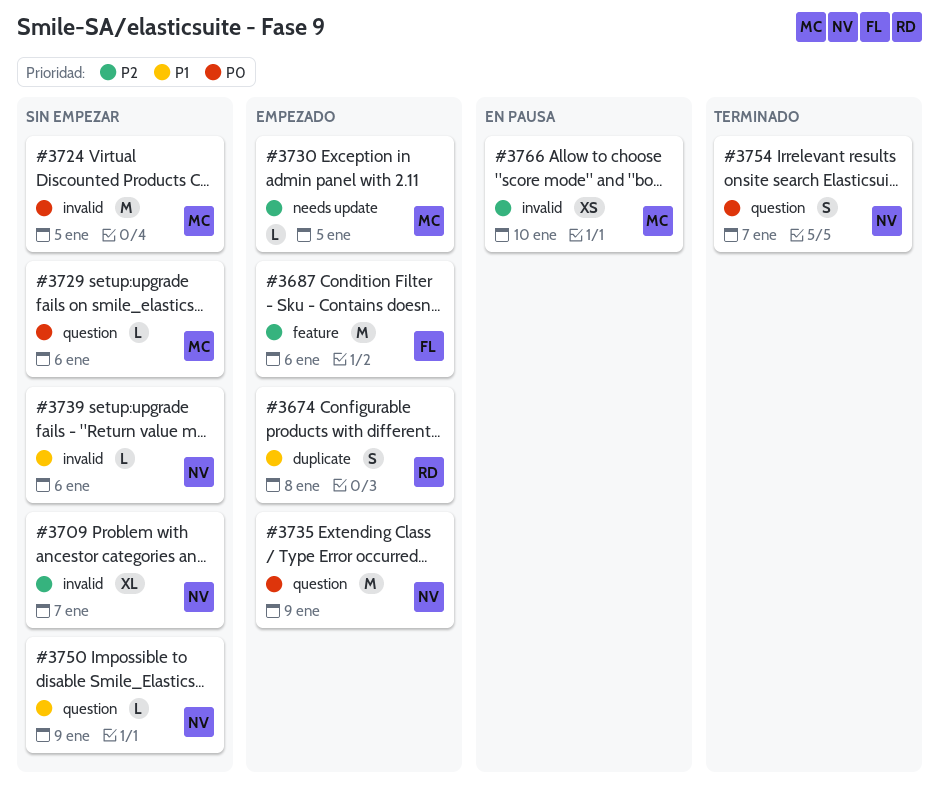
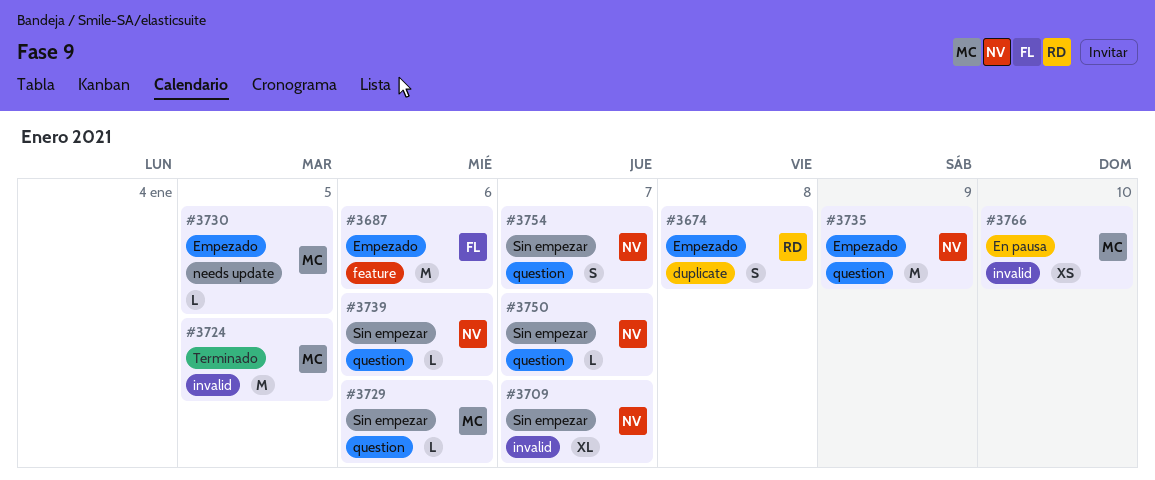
#3724, status: Sin empezar -> Terminado
#3739, label: invalid -> question
#3750, due: Jan 9 -> Jan 7
#3754, status: Terminado -> Sin empezar

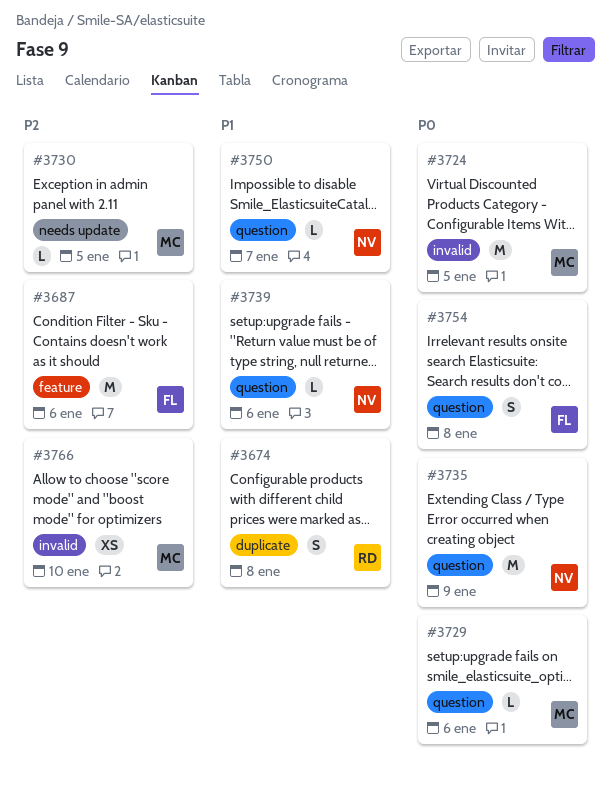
#3709: present -> none
#3754, owner: NV -> FL
#3754, due: Jan 7 -> Jan 8

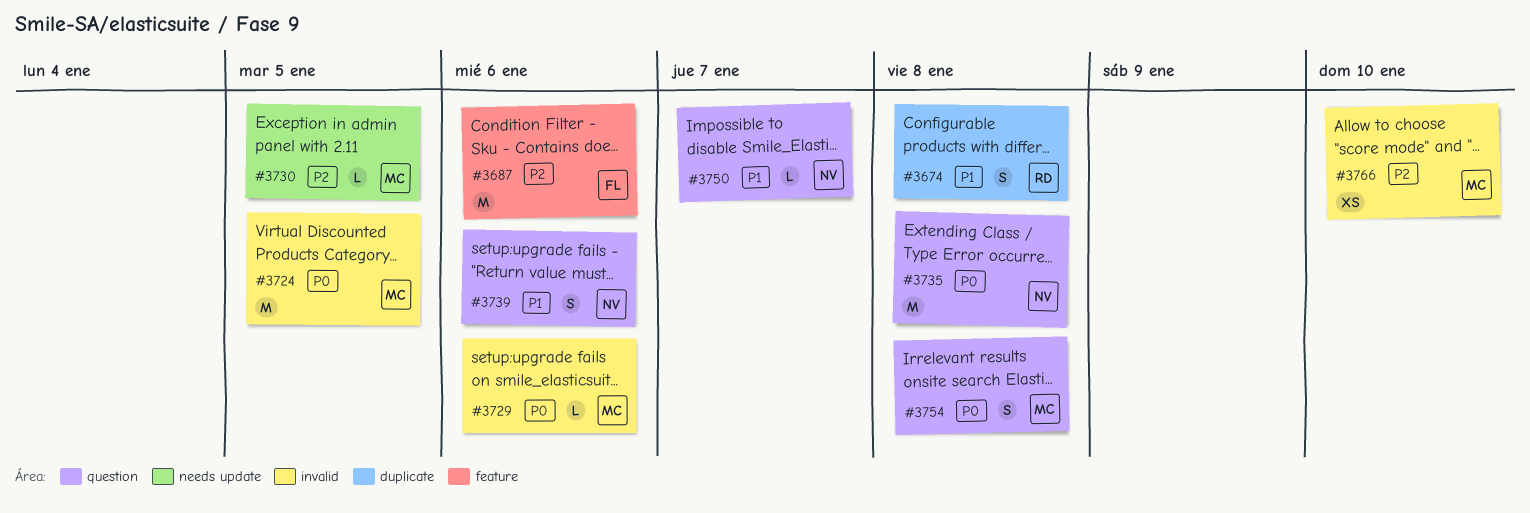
#3729, label: question -> invalid
#3735, due: Jan 9 -> Jan 8
#3739, estimate: L -> S
#3754, owner: FL -> MC

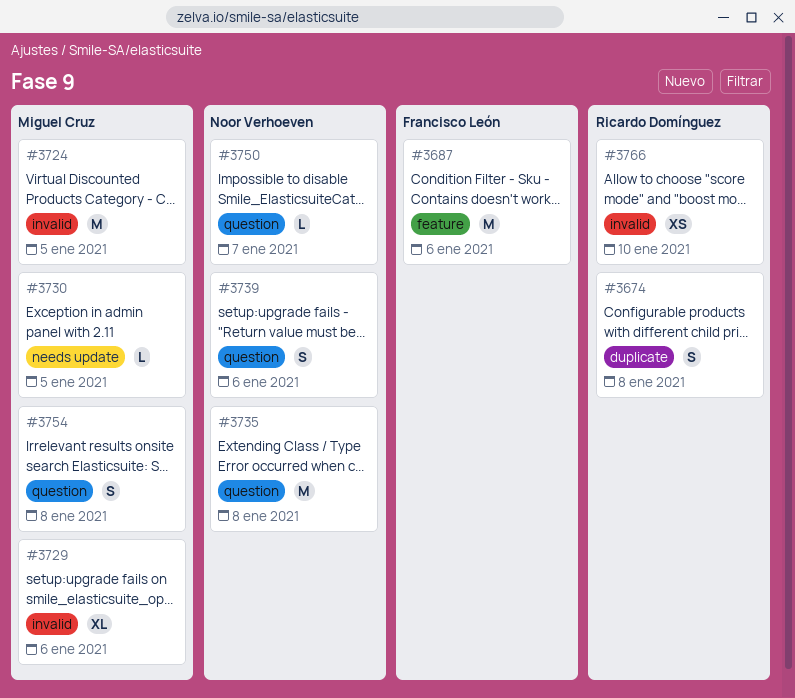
#3729, estimate: L -> XL
#3766, owner: Miguel Cruz -> Ricardo Domínguez

